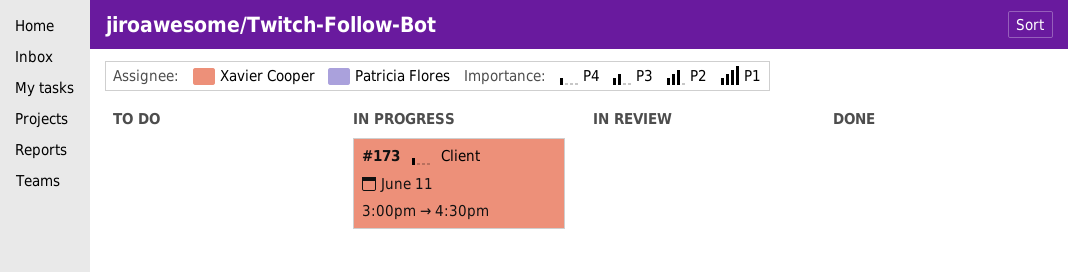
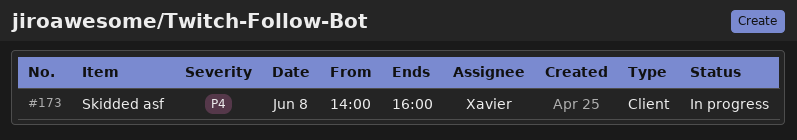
#173, day: Jun 11 -> Jun 8
#173, begins: 15:00 -> 14:00
#173, ends: 16:30 -> 16:00

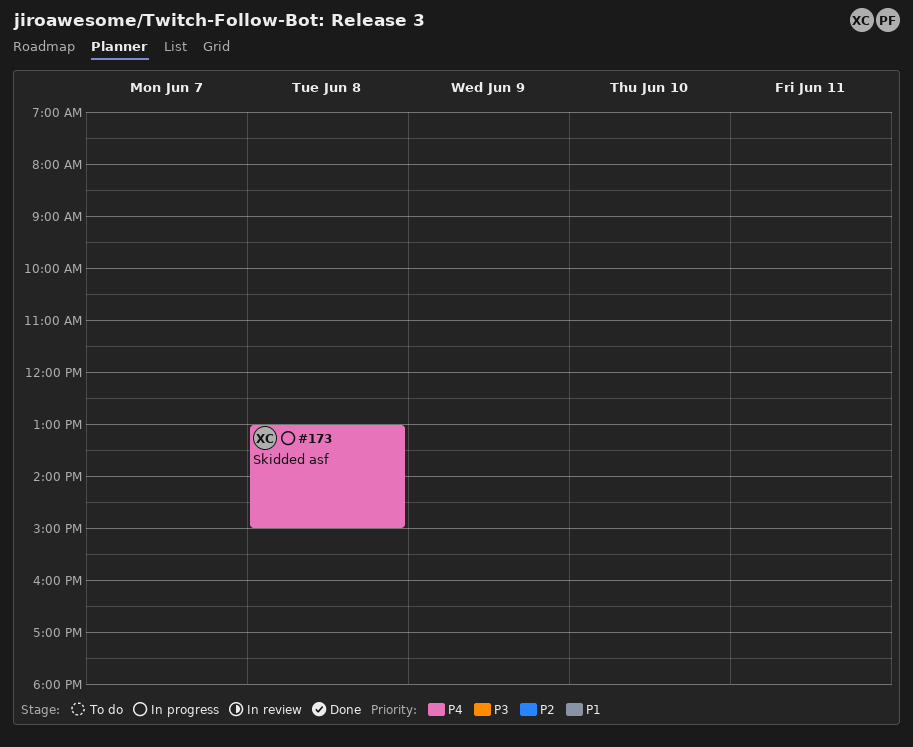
#173, begins: 14:00 -> 13:00
#173, ends: 16:00 -> 15:00

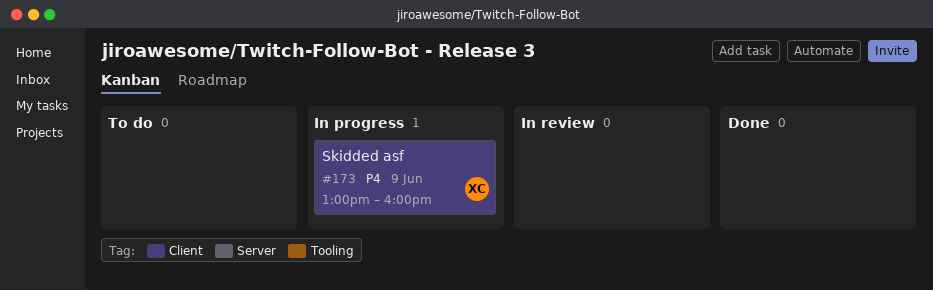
#173, day: Jun 8 -> Jun 9
#173, ends: 15:00 -> 16:00

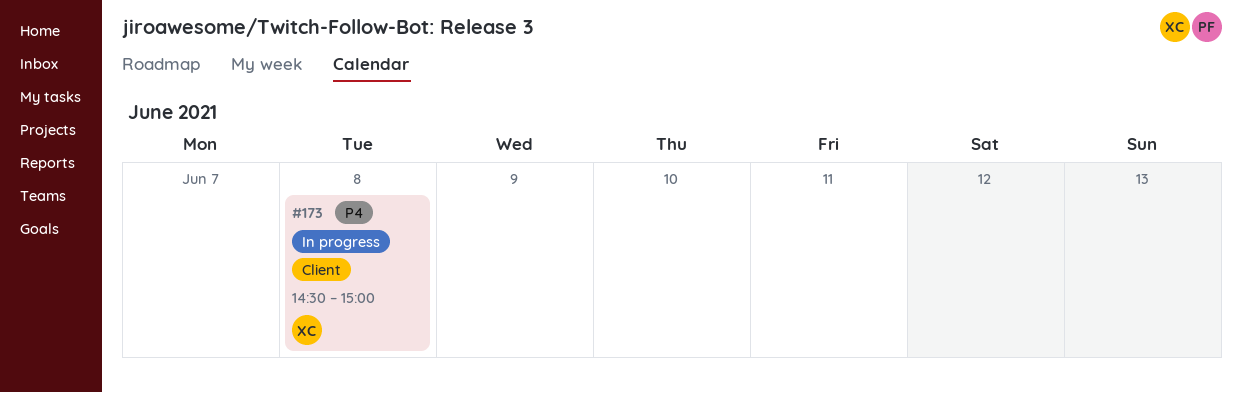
#173, day: Jun 9 -> Jun 8
#173, begins: 13:00 -> 14:30
#173, ends: 16:00 -> 15:00

